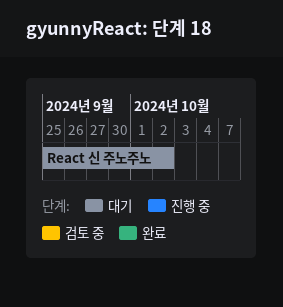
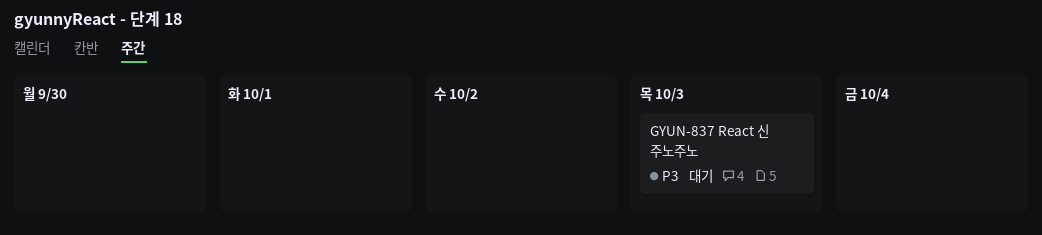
React 신 주노주노, due: Oct 2 -> Oct 3

